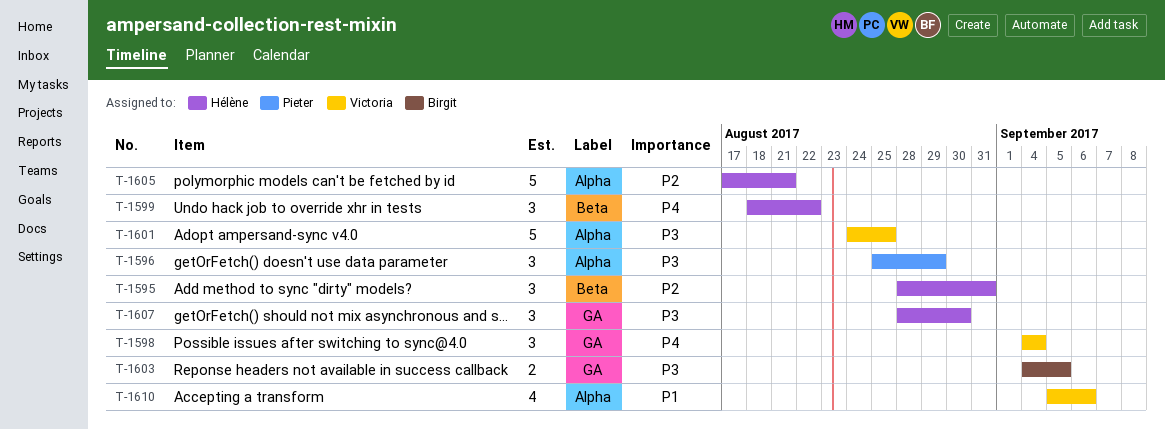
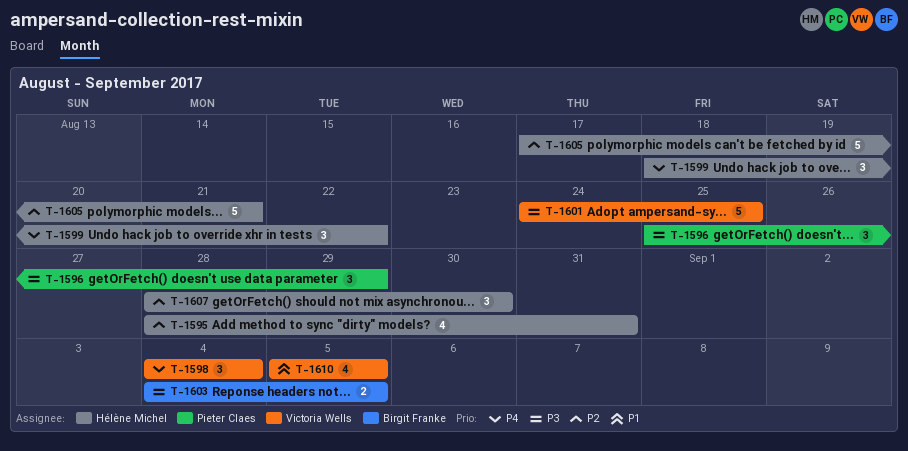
T-1595, estimate: 3 -> 4
T-1607, priority: P3 -> P2
T-1610, due: Sep 6 -> Sep 5

